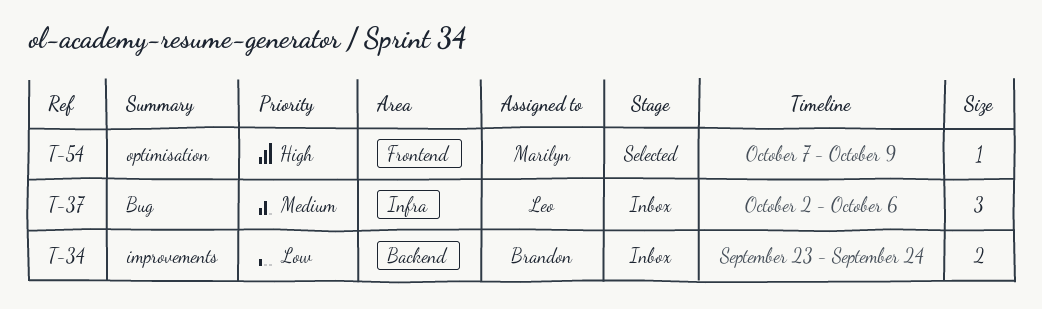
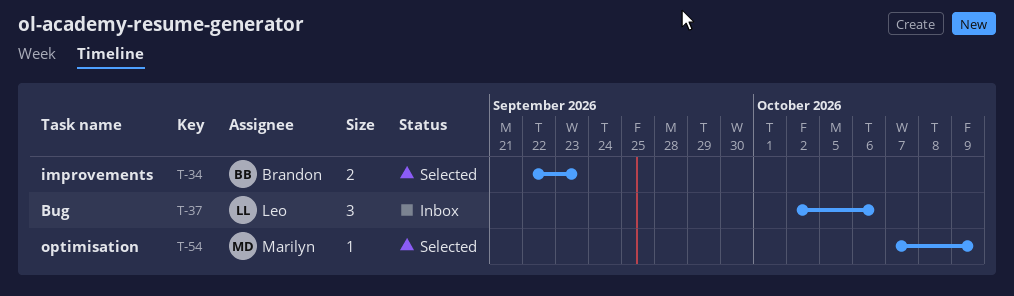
T-34, status: Inbox -> Selected
T-34, start: Sep 23 -> Sep 22
T-34, due: Sep 24 -> Sep 23

